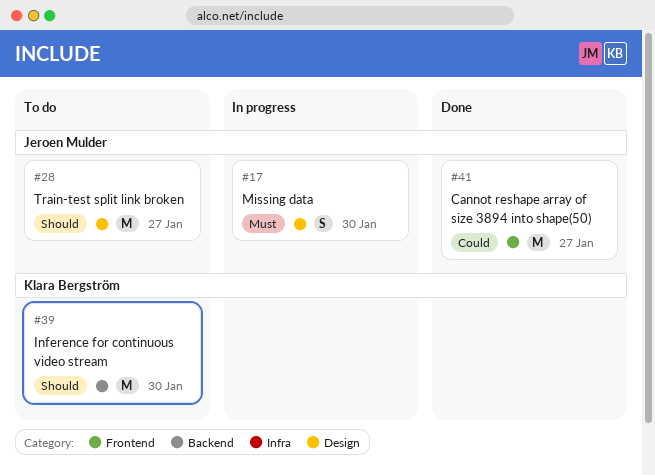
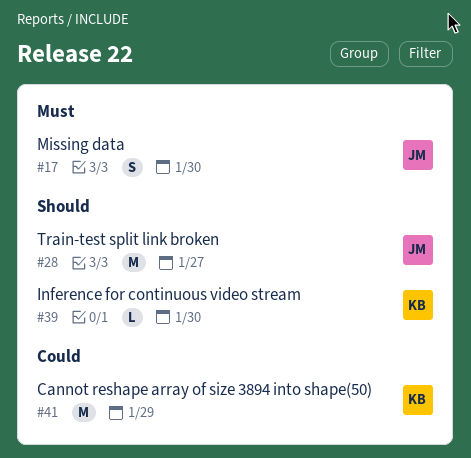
#39, estimate: M -> L
#41, owner: Jeroen Mulder -> Klara Bergström
#41, due: Jan 27 -> Jan 29

